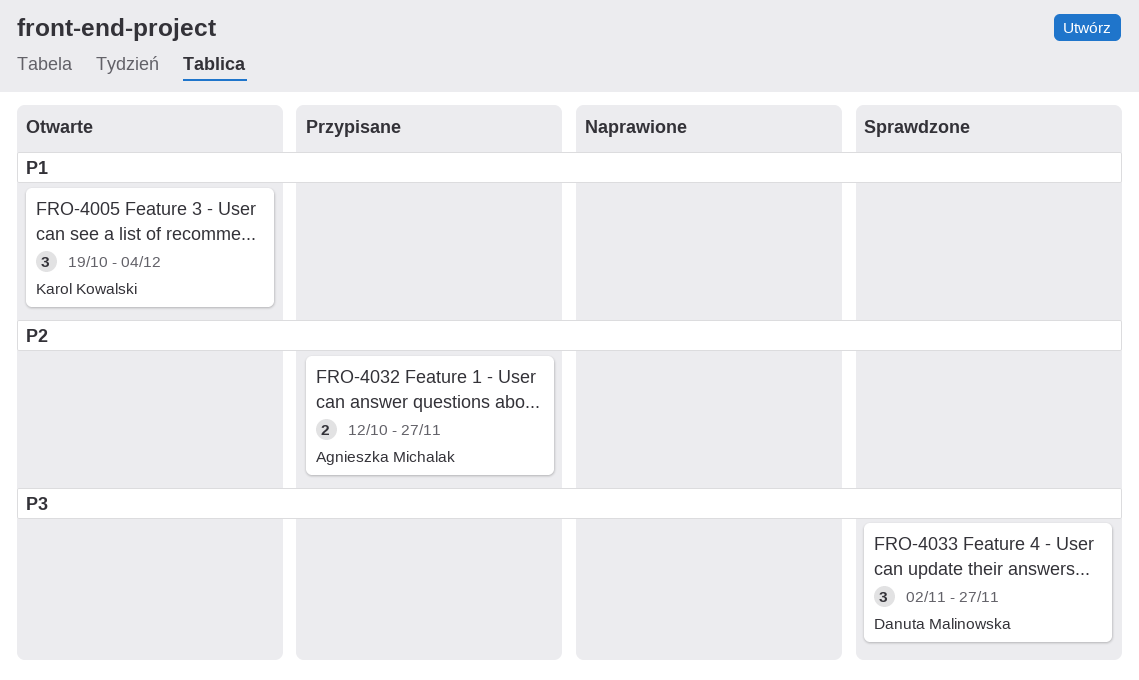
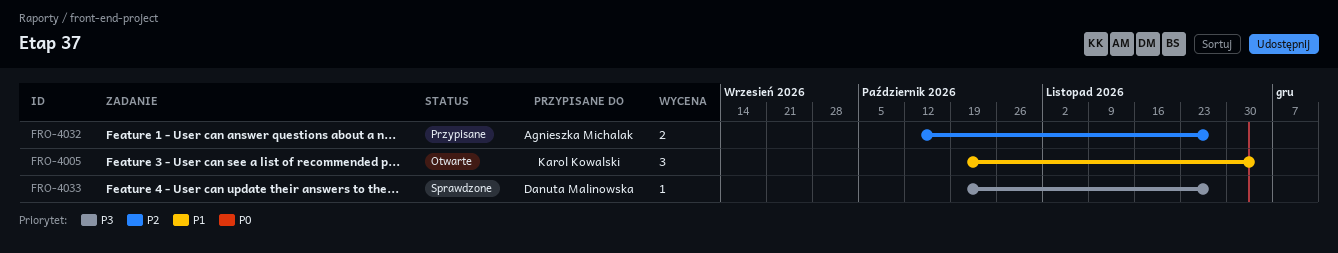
FRO-4033, estimate: 3 -> 1
FRO-4033, start: Nov 2 -> Oct 19

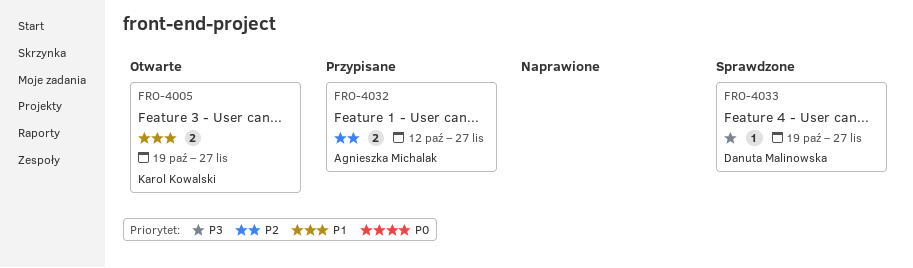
FRO-4005, estimate: 3 -> 2
FRO-4005, due: Dec 4 -> Nov 27

